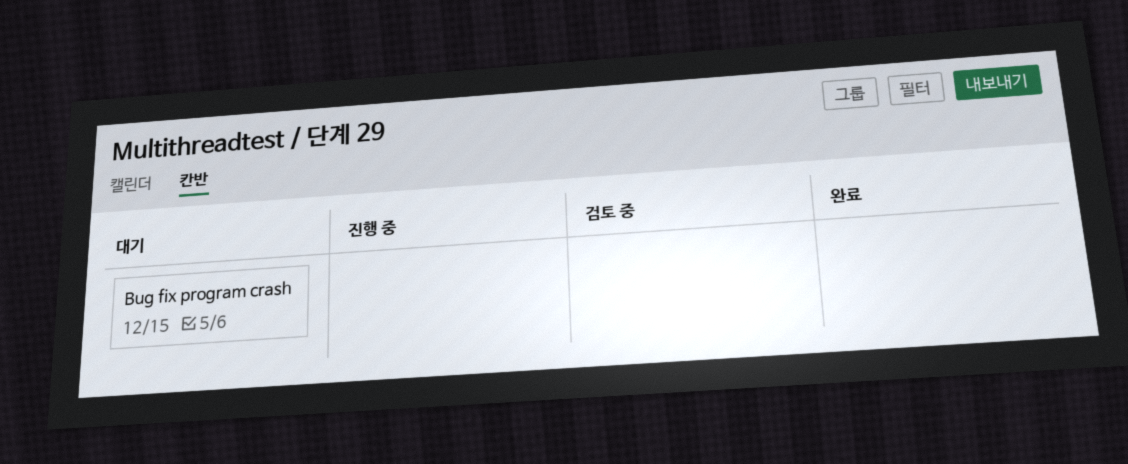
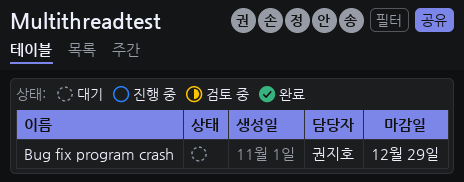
Bug fix program crash, due: Dec 15 -> Dec 29

